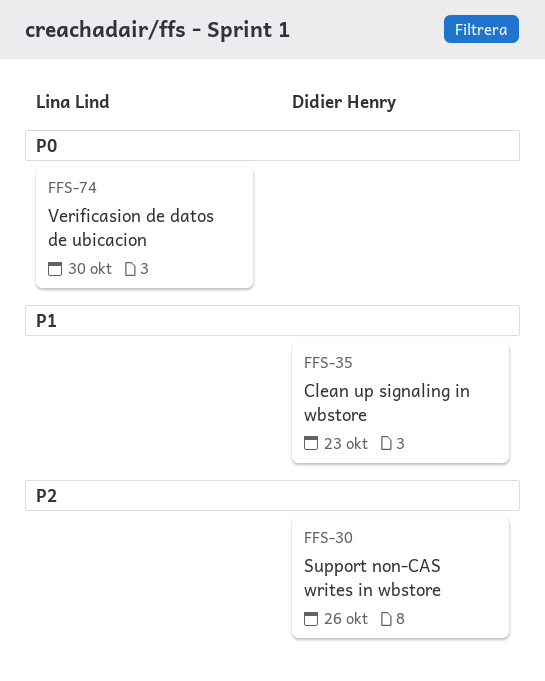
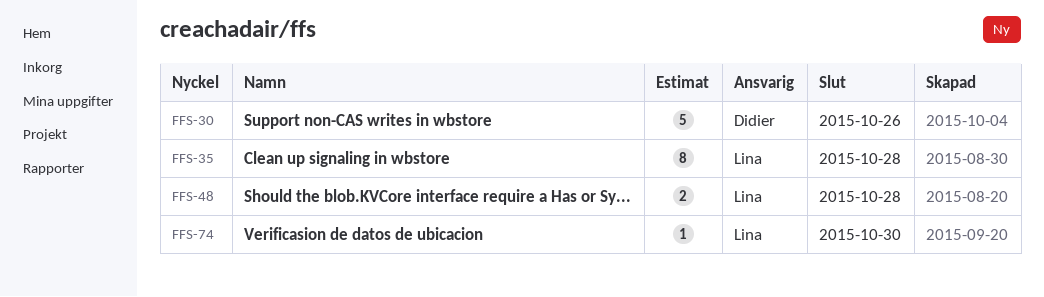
FFS-35, owner: Didier Henry -> Lina Lind
FFS-35, due: Oct 23 -> Oct 28
FFS-48: none -> present

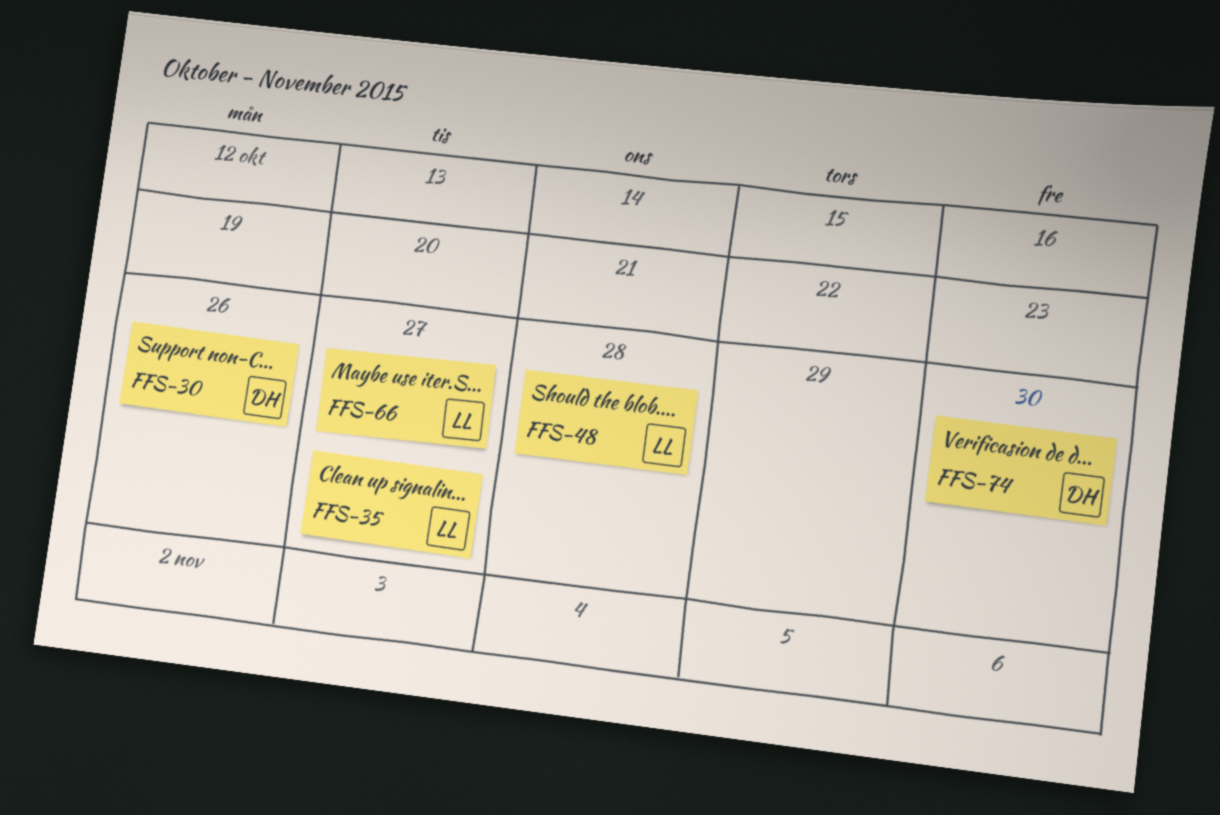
FFS-35, due: Oct 28 -> Oct 27
FFS-66: none -> present
FFS-74, owner: Lina -> Didier

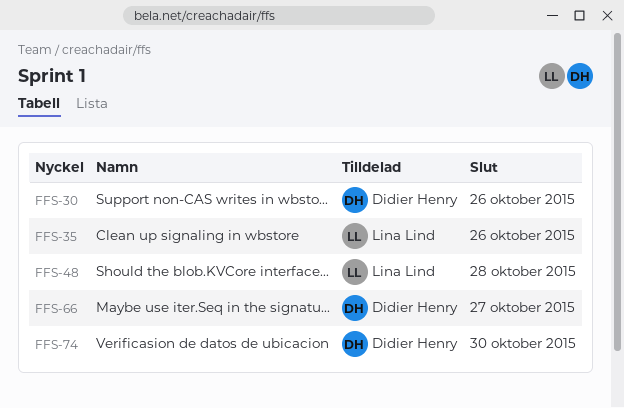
FFS-35, due: Oct 27 -> Oct 26
FFS-66, owner: Lina Lind -> Didier Henry

